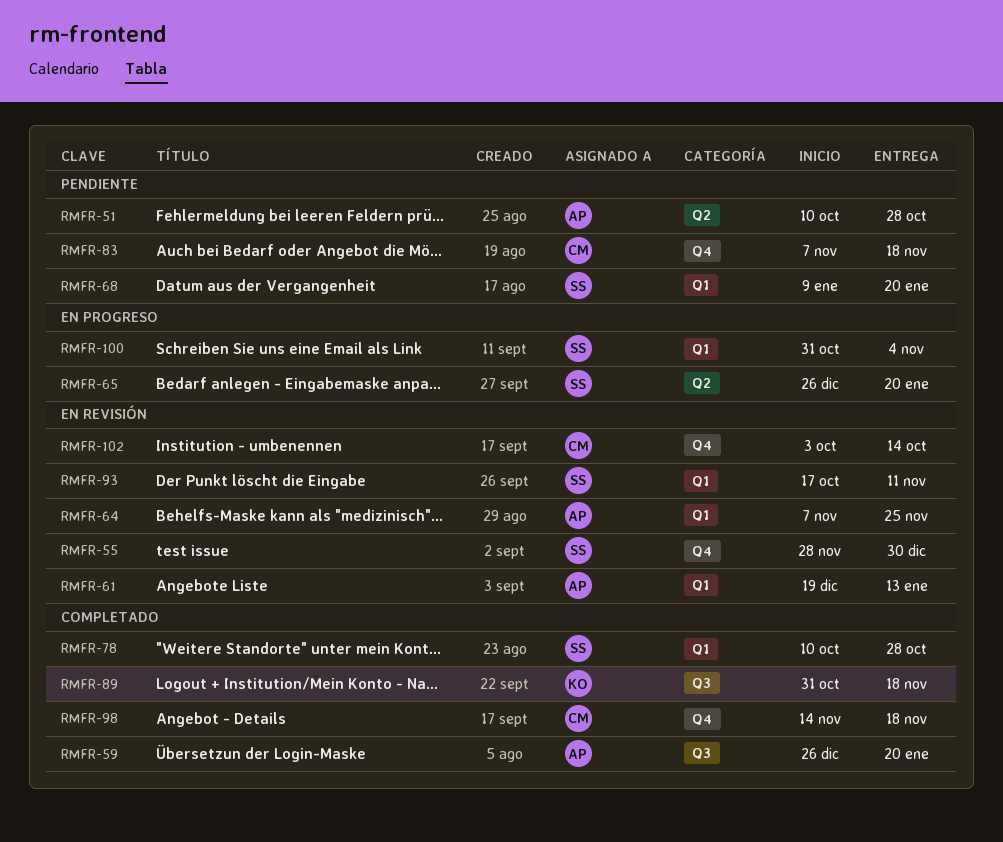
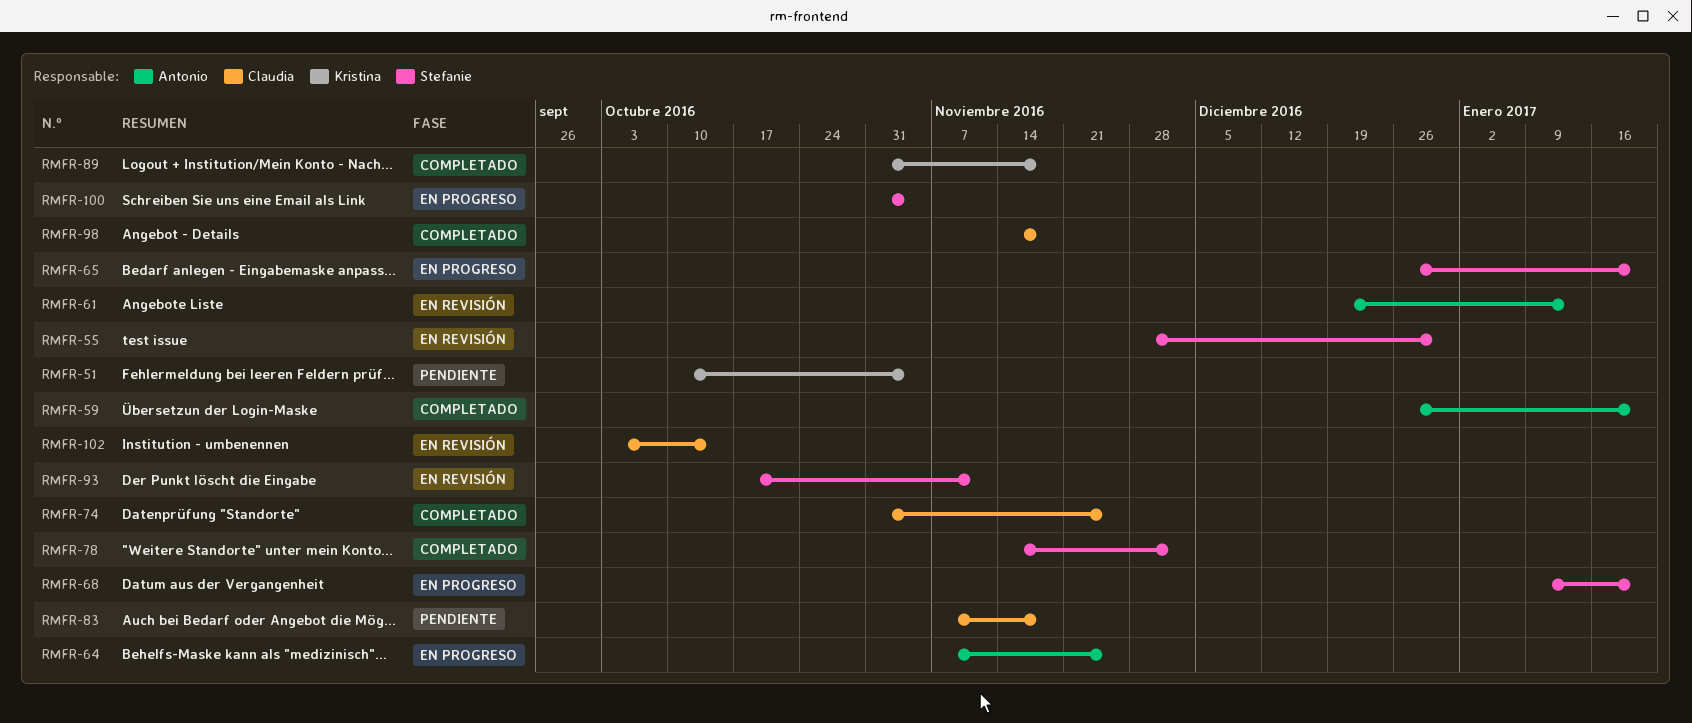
RMFR-51, owner: Antonio -> Kristina
RMFR-51, due: Oct 28 -> Nov 4
RMFR-64, status: En revisión -> En progreso
RMFR-68, status: Pendiente -> En progreso
RMFR-74: none -> present
RMFR-78, start: Oct 10 -> Nov 14
RMFR-78, due: Oct 28 -> Dec 2

